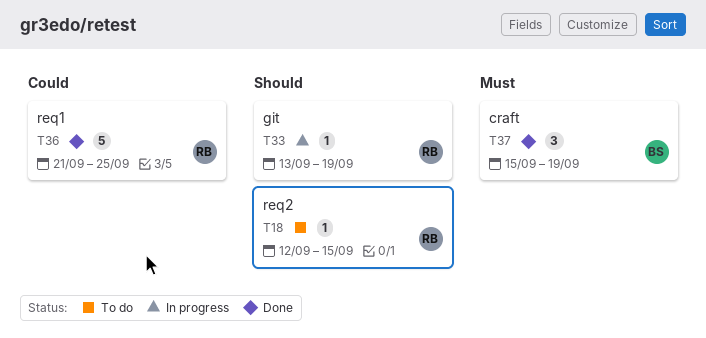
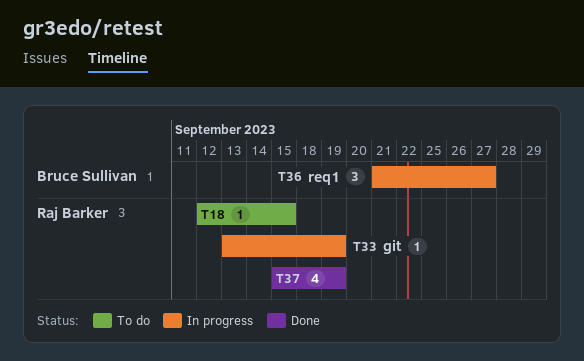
T36, status: Done -> In progress
T36, owner: Raj Barker -> Bruce Sullivan
T36, estimate: 5 -> 3
T36, due: Sep 25 -> Sep 27
T37, owner: Bruce Sullivan -> Raj Barker
T37, estimate: 3 -> 4

